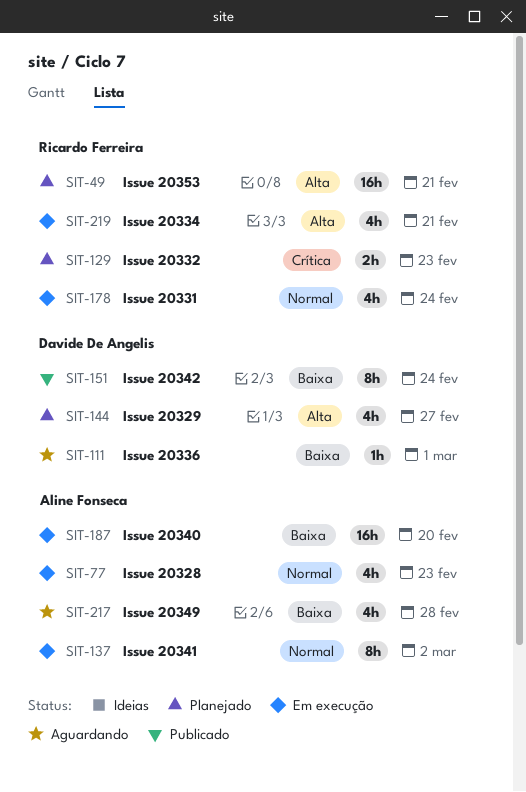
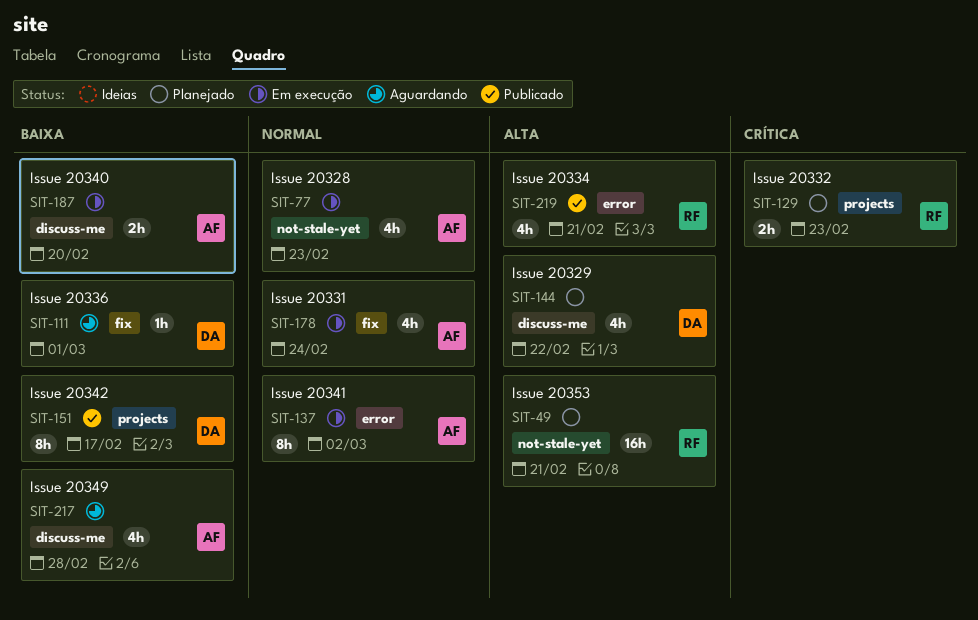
SIT-144, due: Feb 27 -> Feb 22
SIT-151, due: Feb 24 -> Feb 17
SIT-178, owner: Ricardo Ferreira -> Aline Fonseca
SIT-187, estimate: 16h -> 2h
SIT-219, status: Em execução -> Publicado

